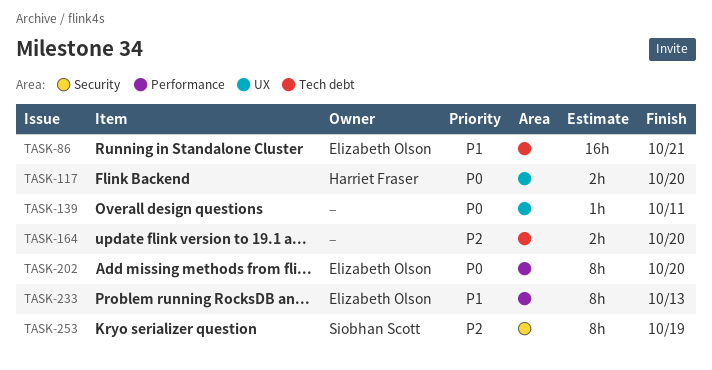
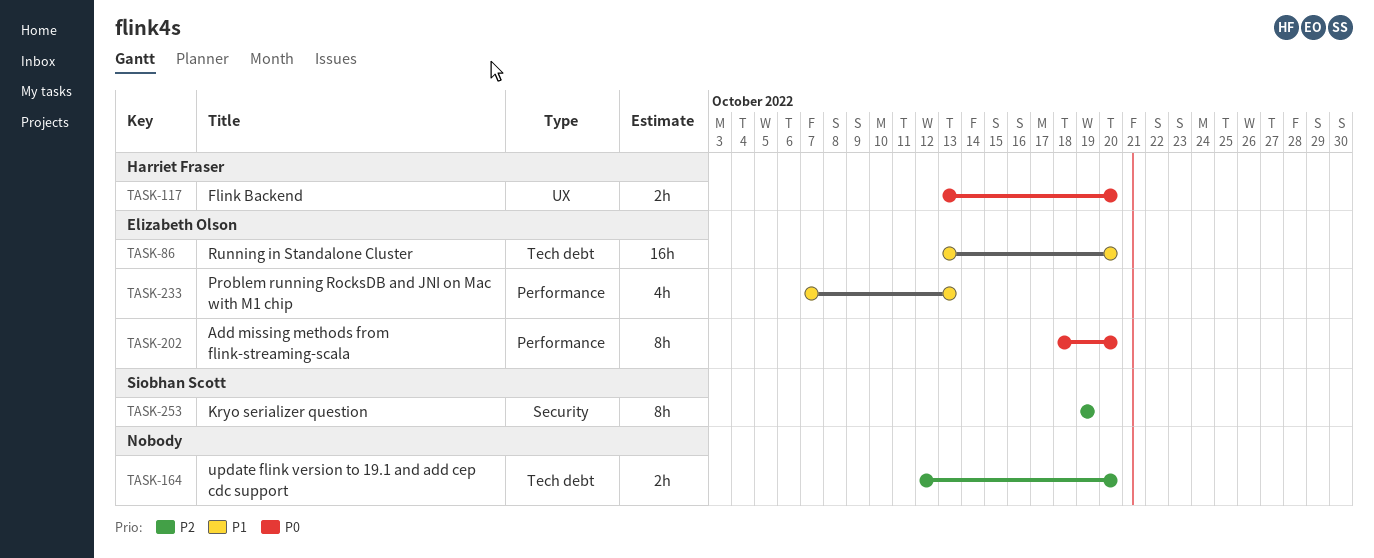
TASK-86, due: Oct 21 -> Oct 20
TASK-139: present -> none
TASK-233, estimate: 8h -> 4h

